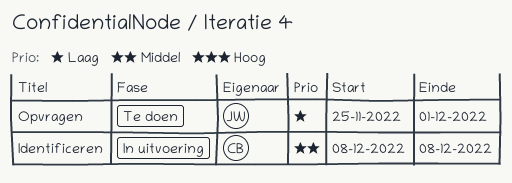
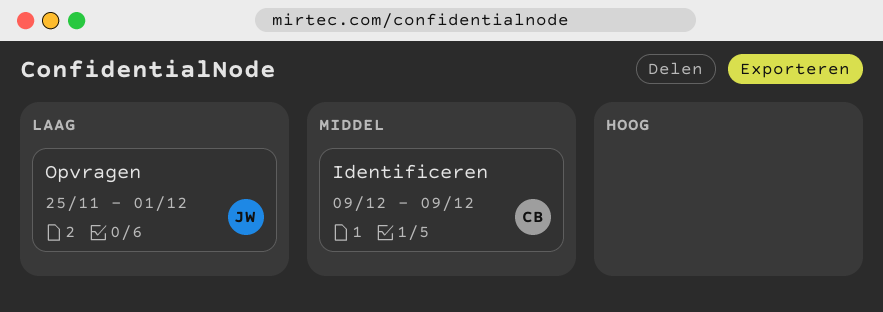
Identificeren, start: Dec 8 -> Dec 9
Identificeren, due: Dec 8 -> Dec 9

